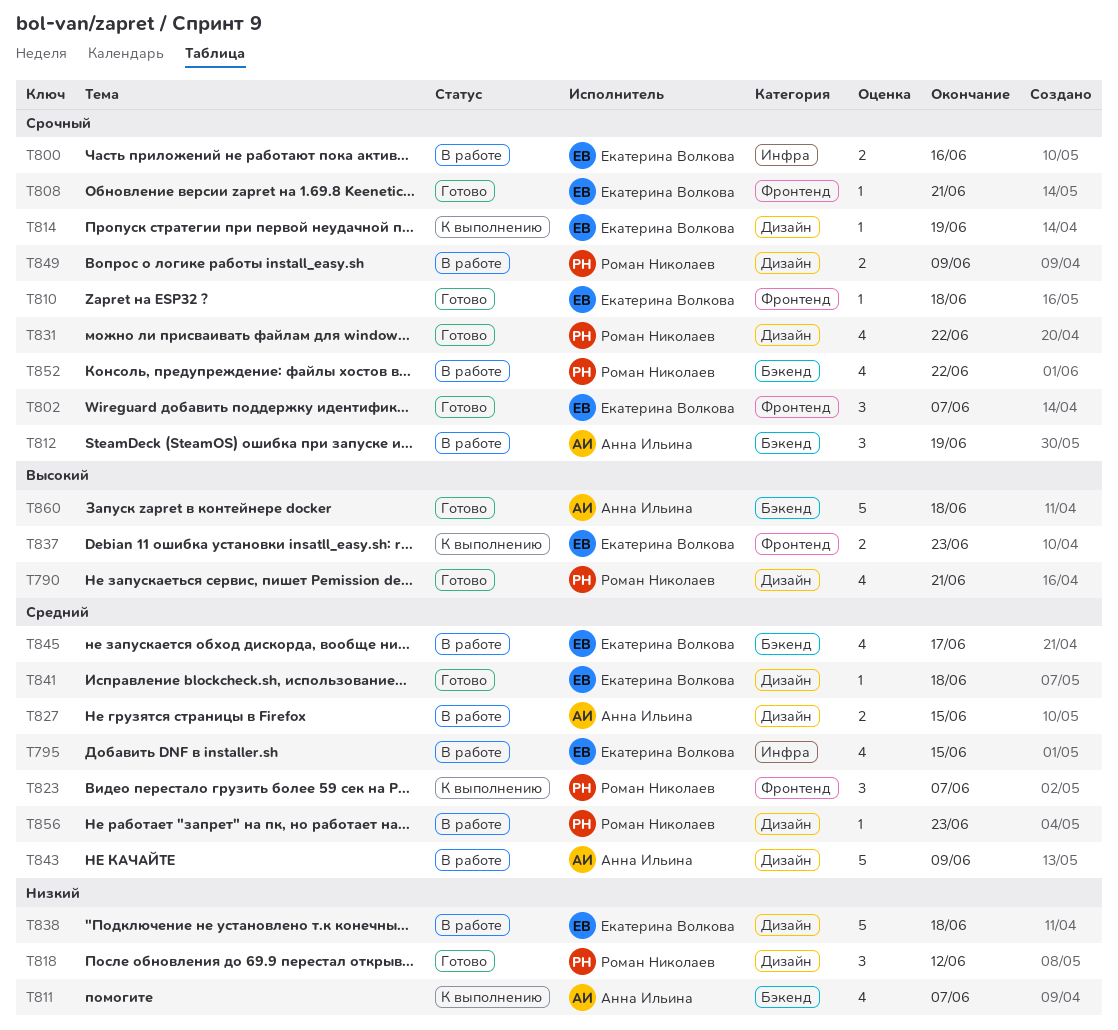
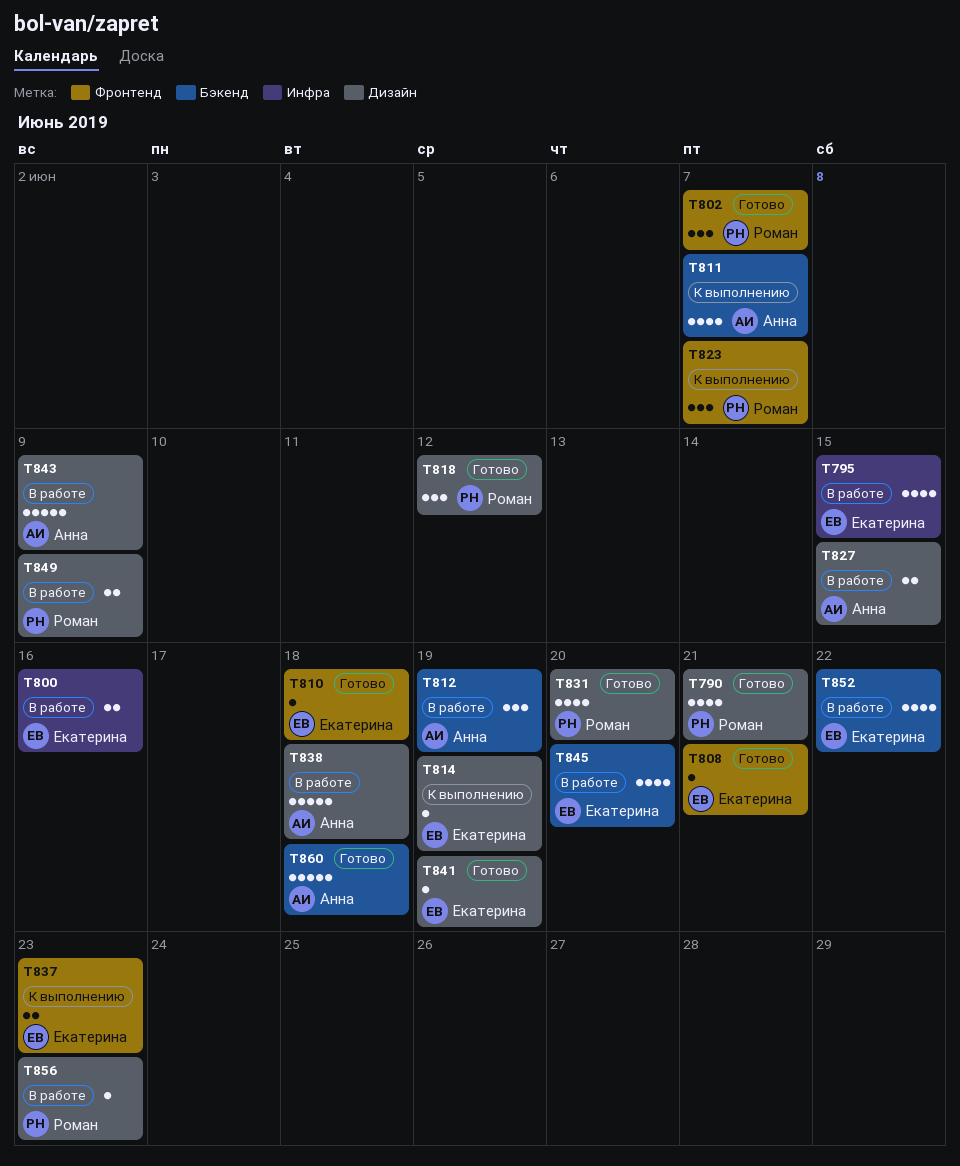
T802, owner: Екатерина Волкова -> Роман Николаев
T831, due: Jun 22 -> Jun 20
T838, owner: Екатерина Волкова -> Анна Ильина
T841, due: Jun 18 -> Jun 19
T845, due: Jun 17 -> Jun 20
T852, owner: Роман Николаев -> Екатерина Волкова

